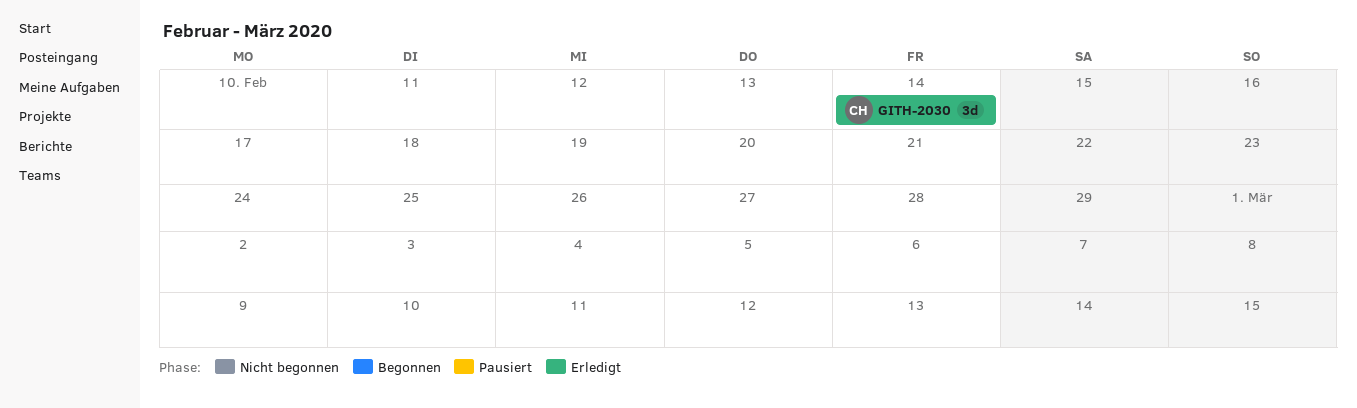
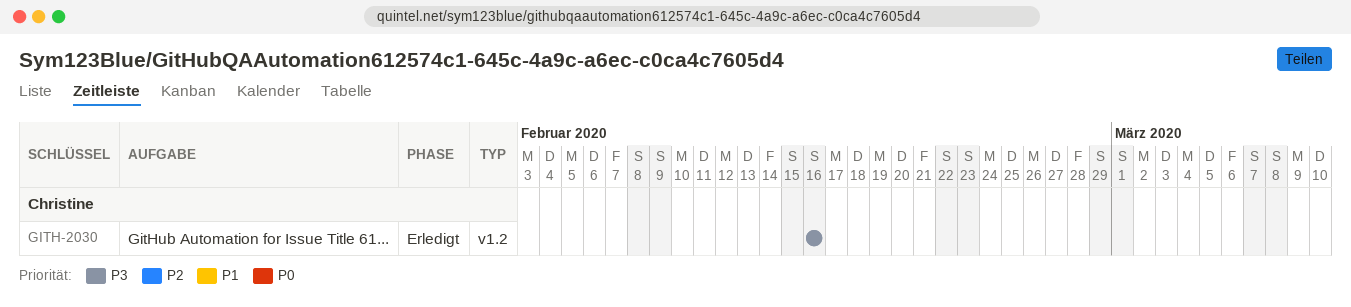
GITH-2030, start: Feb 14 -> Feb 16
GITH-2030, due: Feb 14 -> Feb 16

